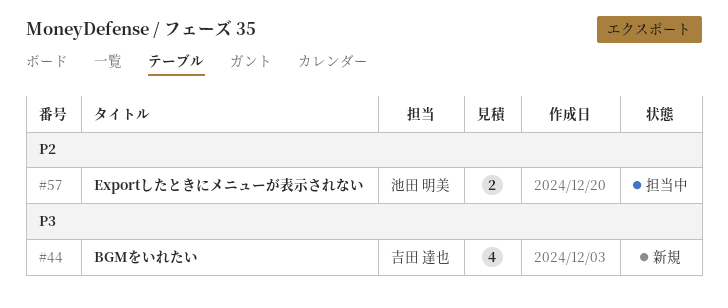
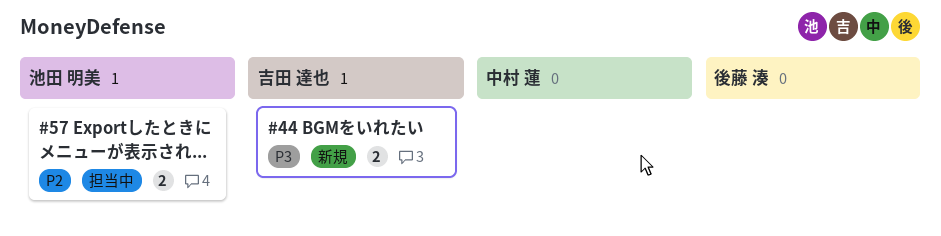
#44, estimate: 4 -> 2

